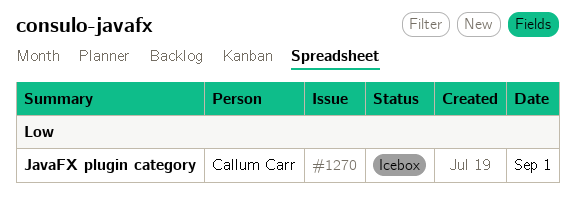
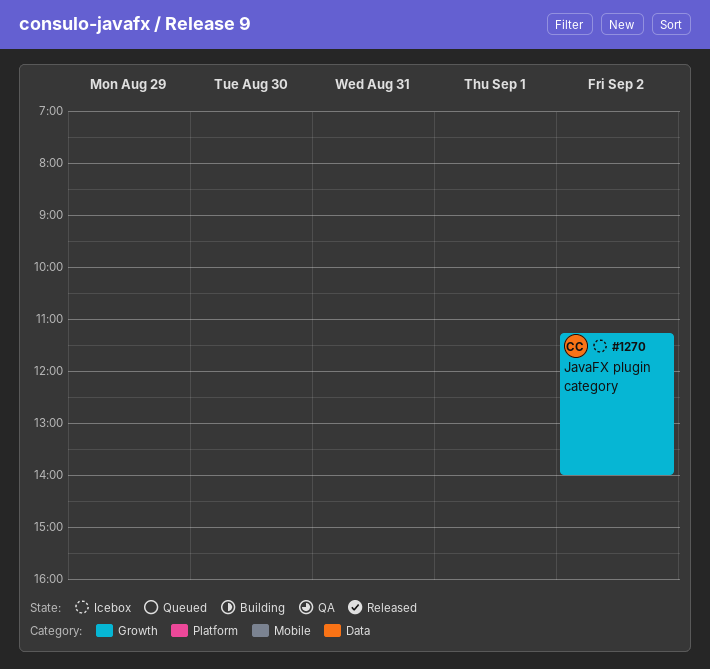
#1270, day: Sep 1 -> Sep 2

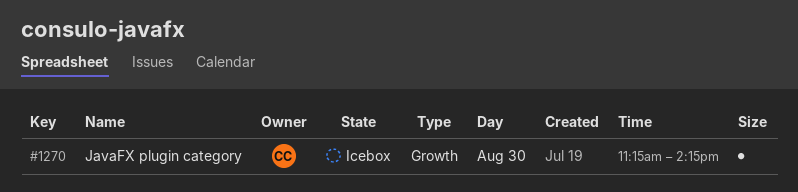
#1270, day: Sep 2 -> Aug 30
#1270, ends: 14:00 -> 14:15

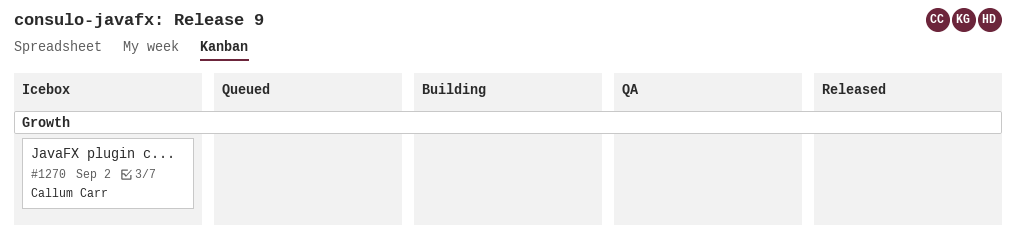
#1270, day: Aug 30 -> Sep 2

